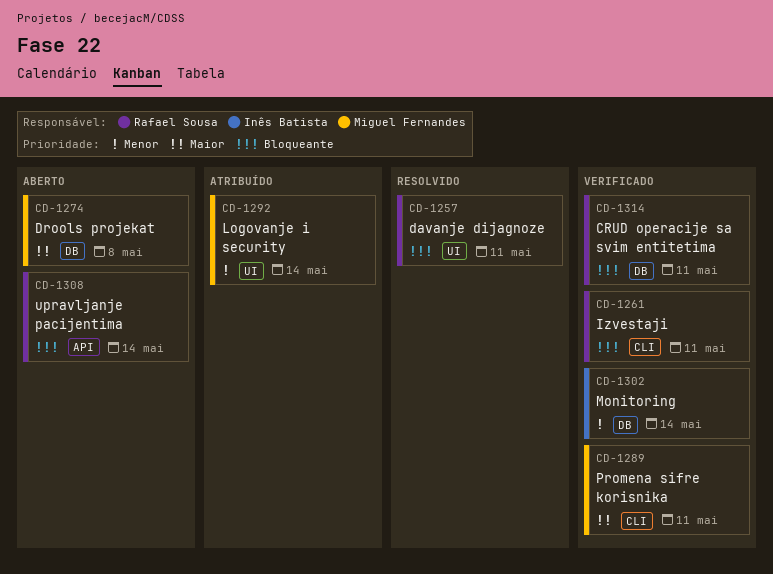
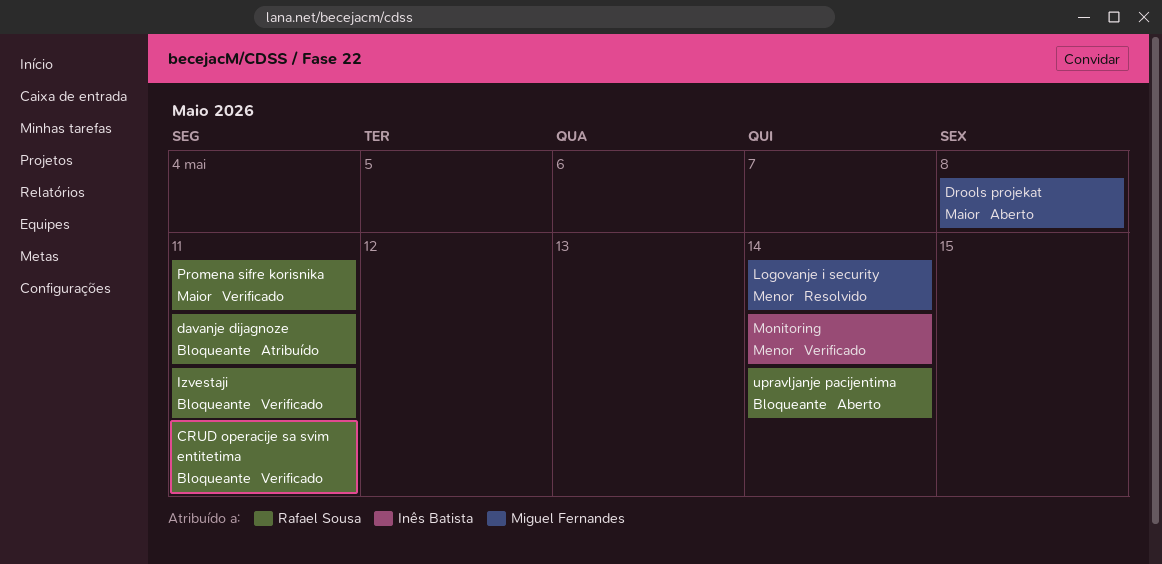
davanje dijagnoze, status: Resolvido -> Atribuído
Logovanje i security, status: Atribuído -> Resolvido
Promena sifre korisnika, owner: Miguel Fernandes -> Rafael Sousa

